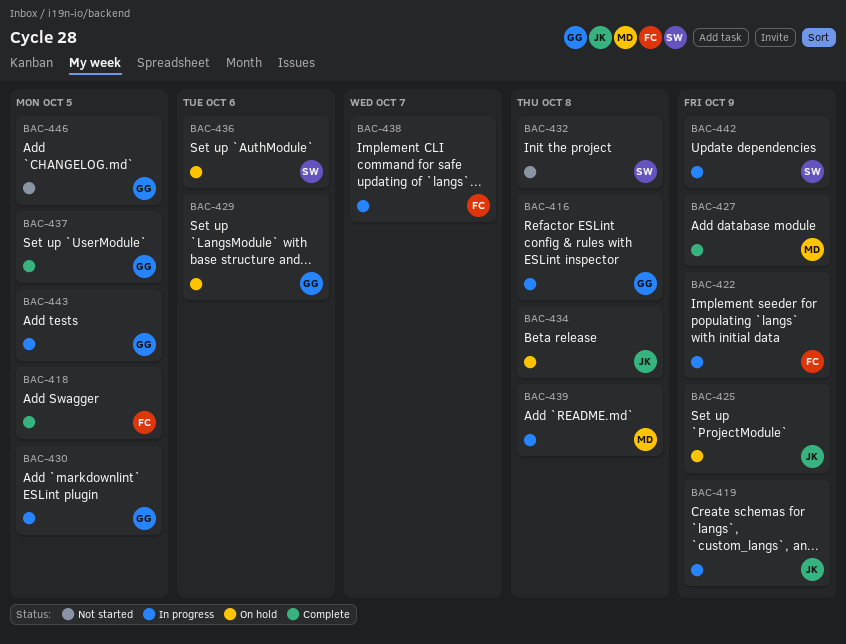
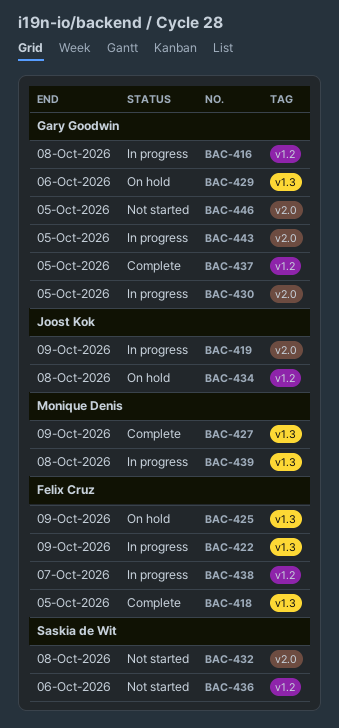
BAC-425, owner: Joost Kok -> Felix Cruz
BAC-436, status: On hold -> Not started
BAC-442: present -> none

